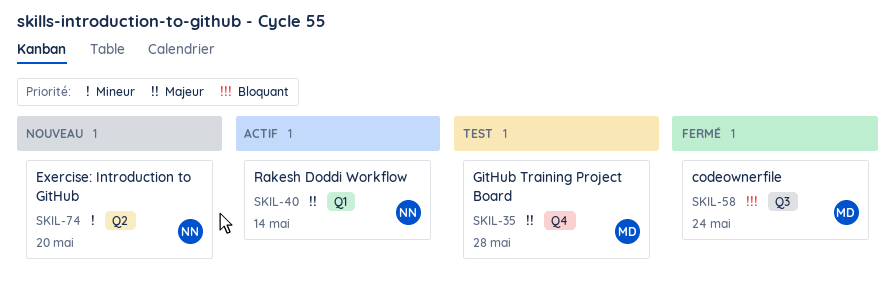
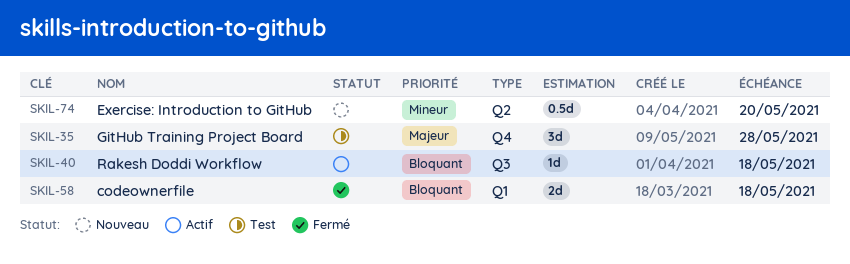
SKIL-40, priority: Majeur -> Bloquant
SKIL-40, label: Q1 -> Q3
SKIL-40, due: May 14 -> May 18
SKIL-58, label: Q3 -> Q1
SKIL-58, due: May 24 -> May 18

